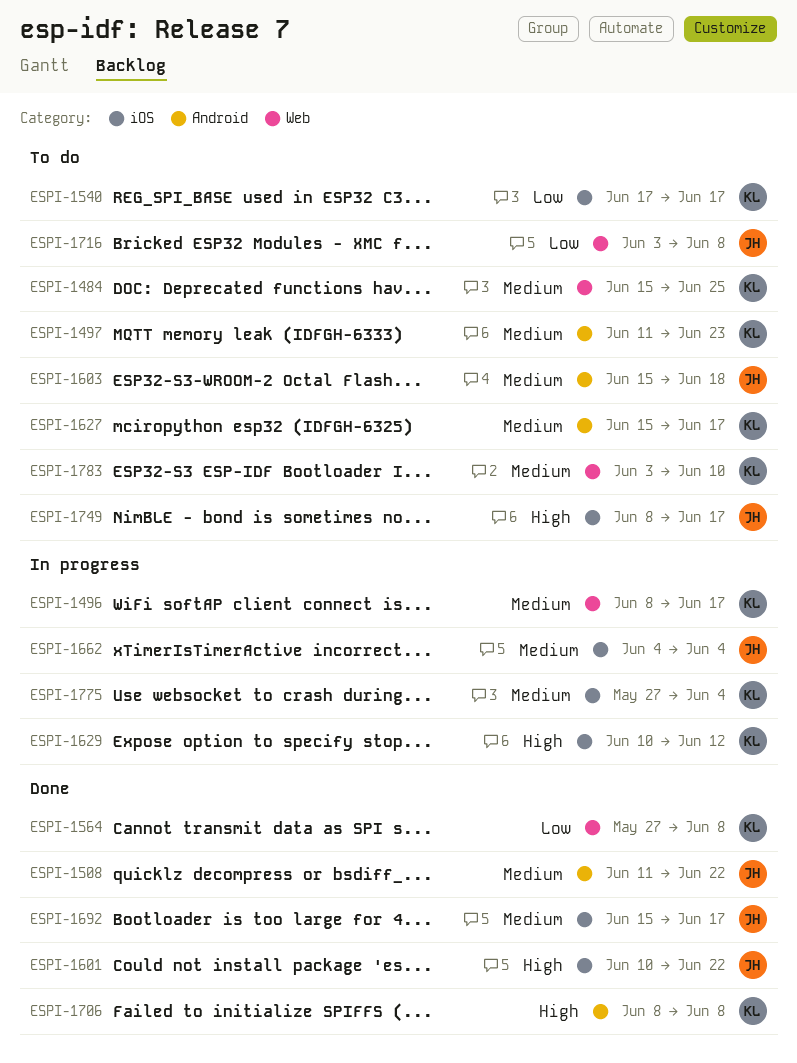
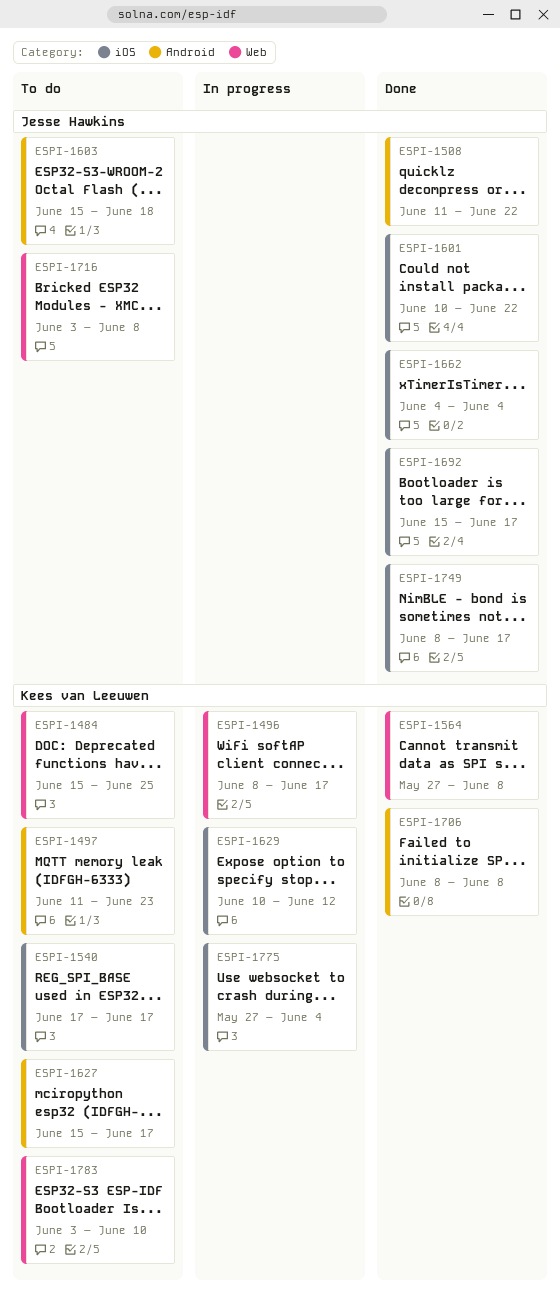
ESPI-1662, status: In progress -> Done
ESPI-1749, status: To do -> Done

